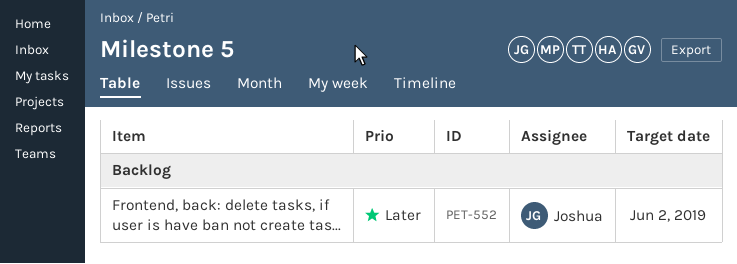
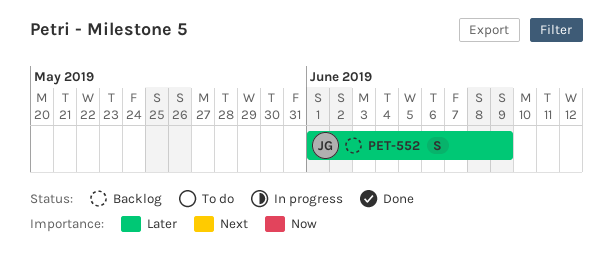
PET-552, due: Jun 2 -> Jun 9

